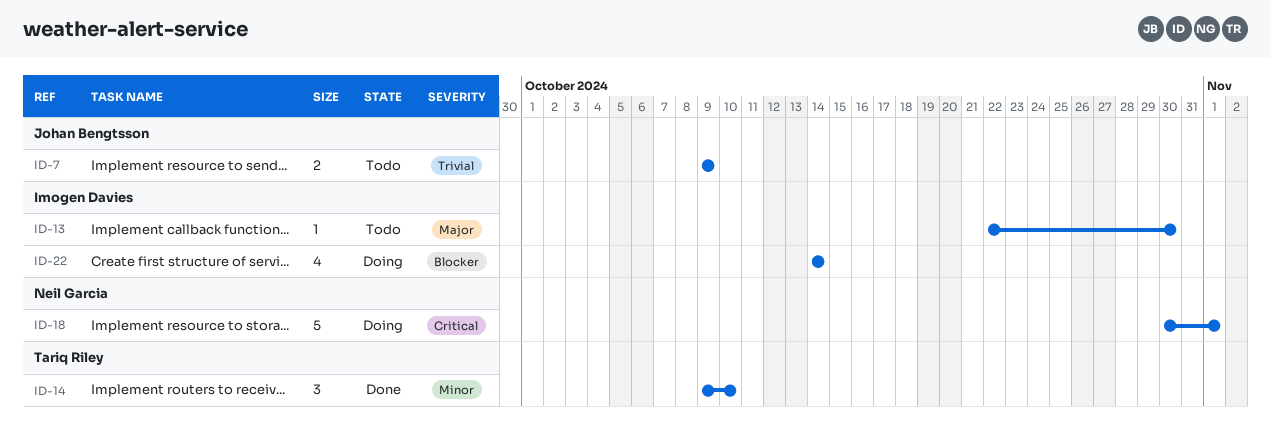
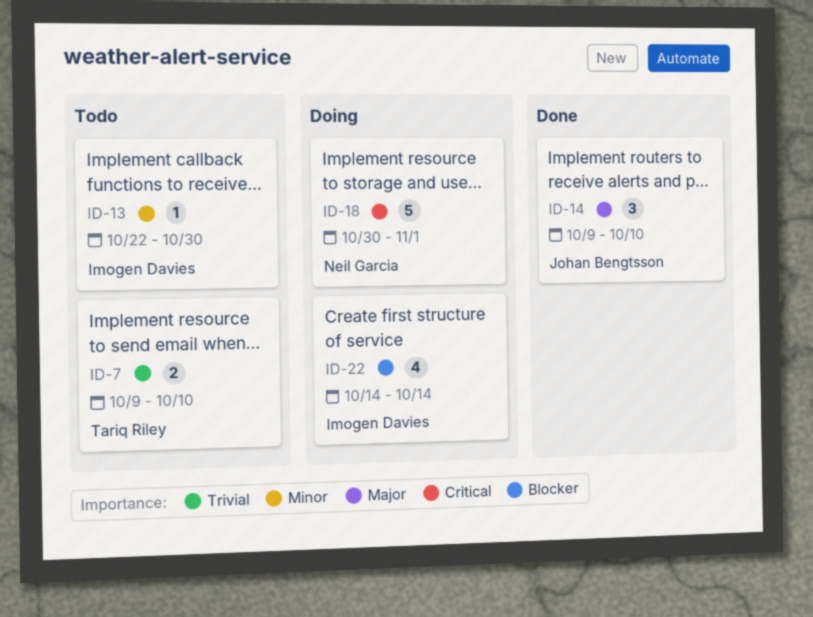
ID-7, owner: Johan Bengtsson -> Tariq Riley
ID-7, due: Oct 9 -> Oct 10
ID-13, priority: Major -> Minor
ID-14, owner: Tariq Riley -> Johan Bengtsson
ID-14, priority: Minor -> Major

